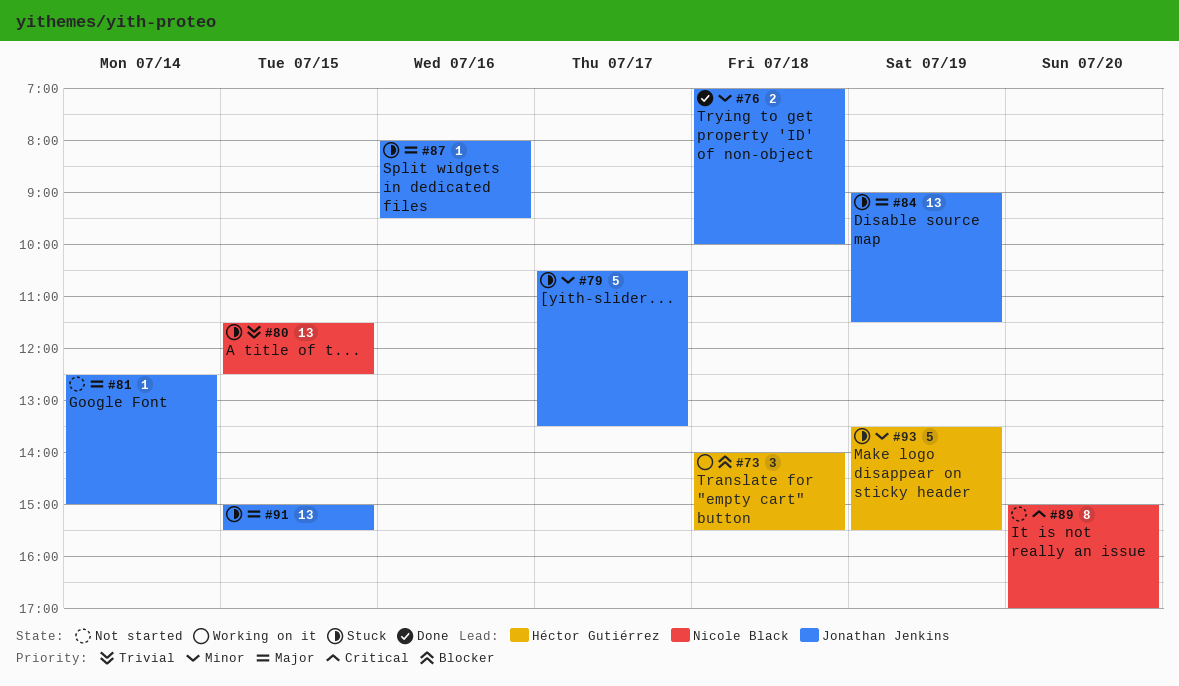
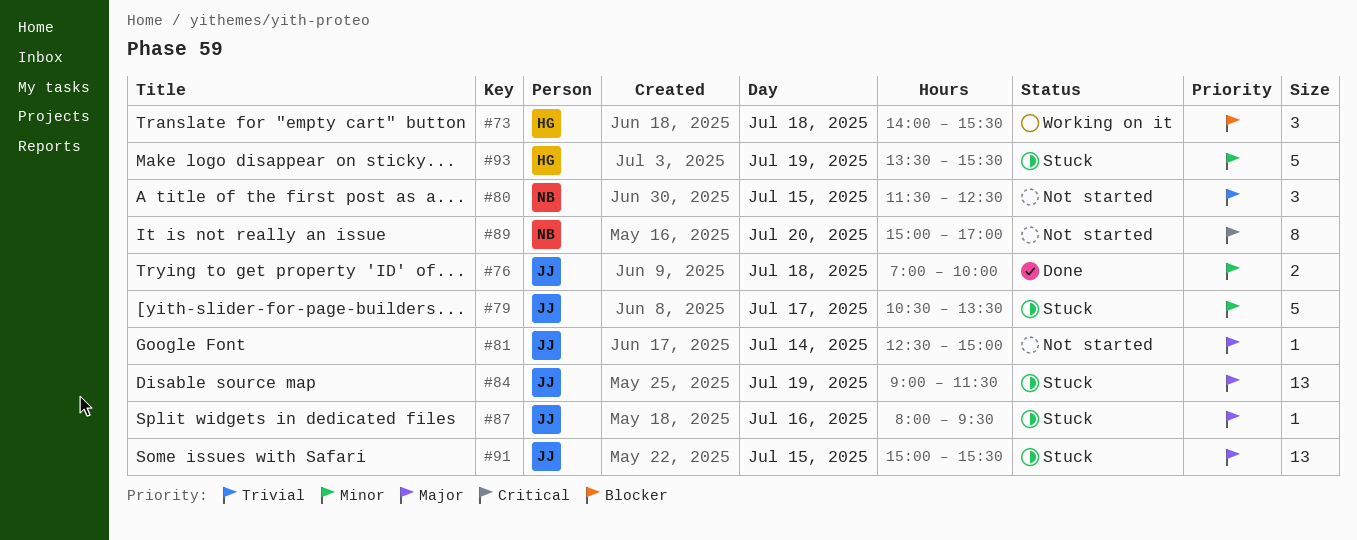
#80, status: Stuck -> Not started
#80, estimate: 13 -> 3

